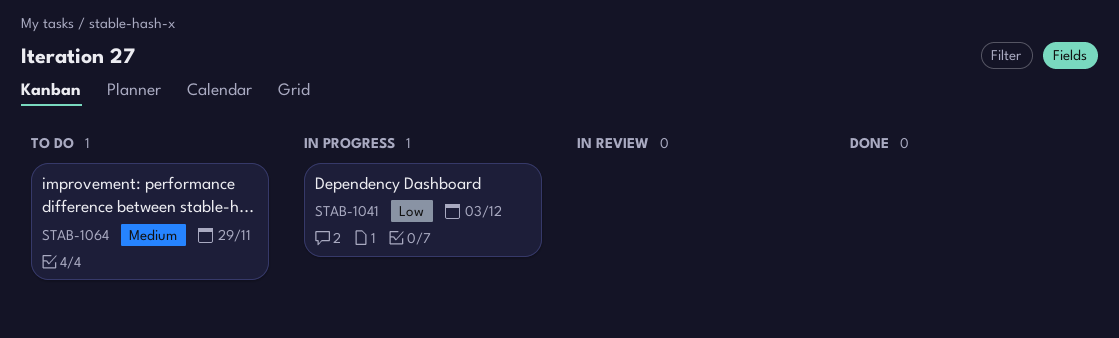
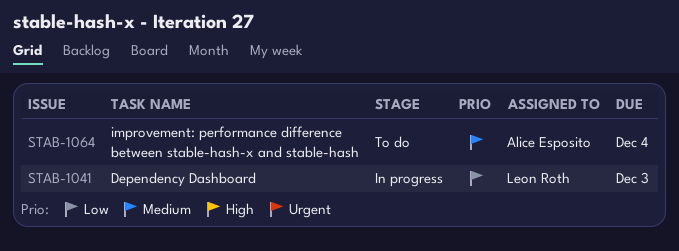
STAB-1064, due: Nov 29 -> Dec 4

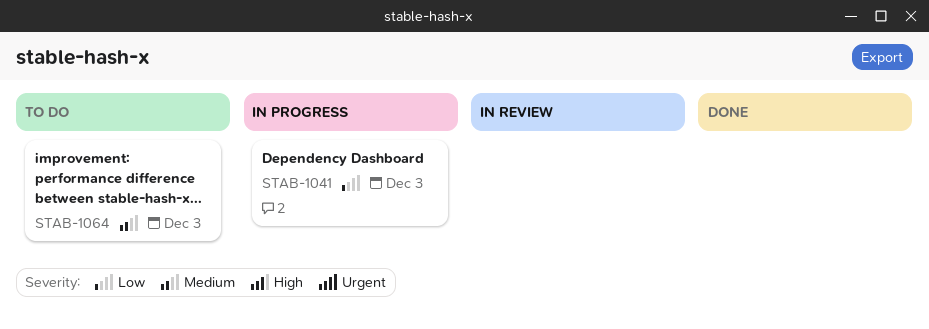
STAB-1064, due: Dec 4 -> Dec 3

